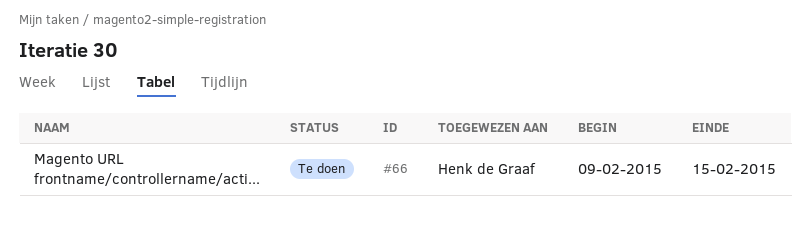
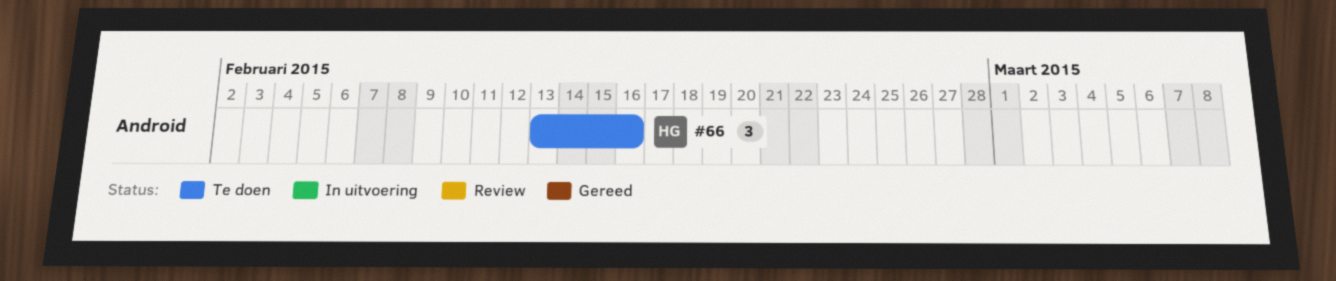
#66, start: Feb 9 -> Feb 13
#66, due: Feb 15 -> Feb 16

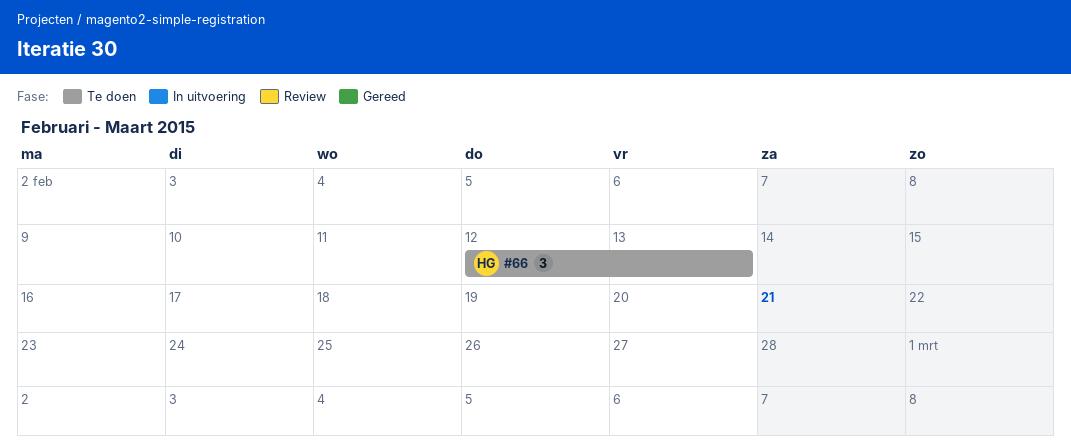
#66, start: Feb 13 -> Feb 12
#66, due: Feb 16 -> Feb 13

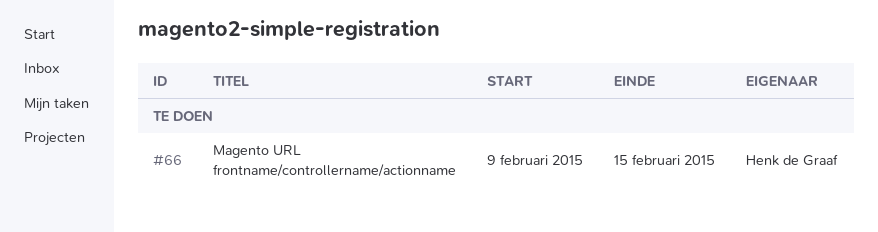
#66, start: Feb 12 -> Feb 9
#66, due: Feb 13 -> Feb 15

